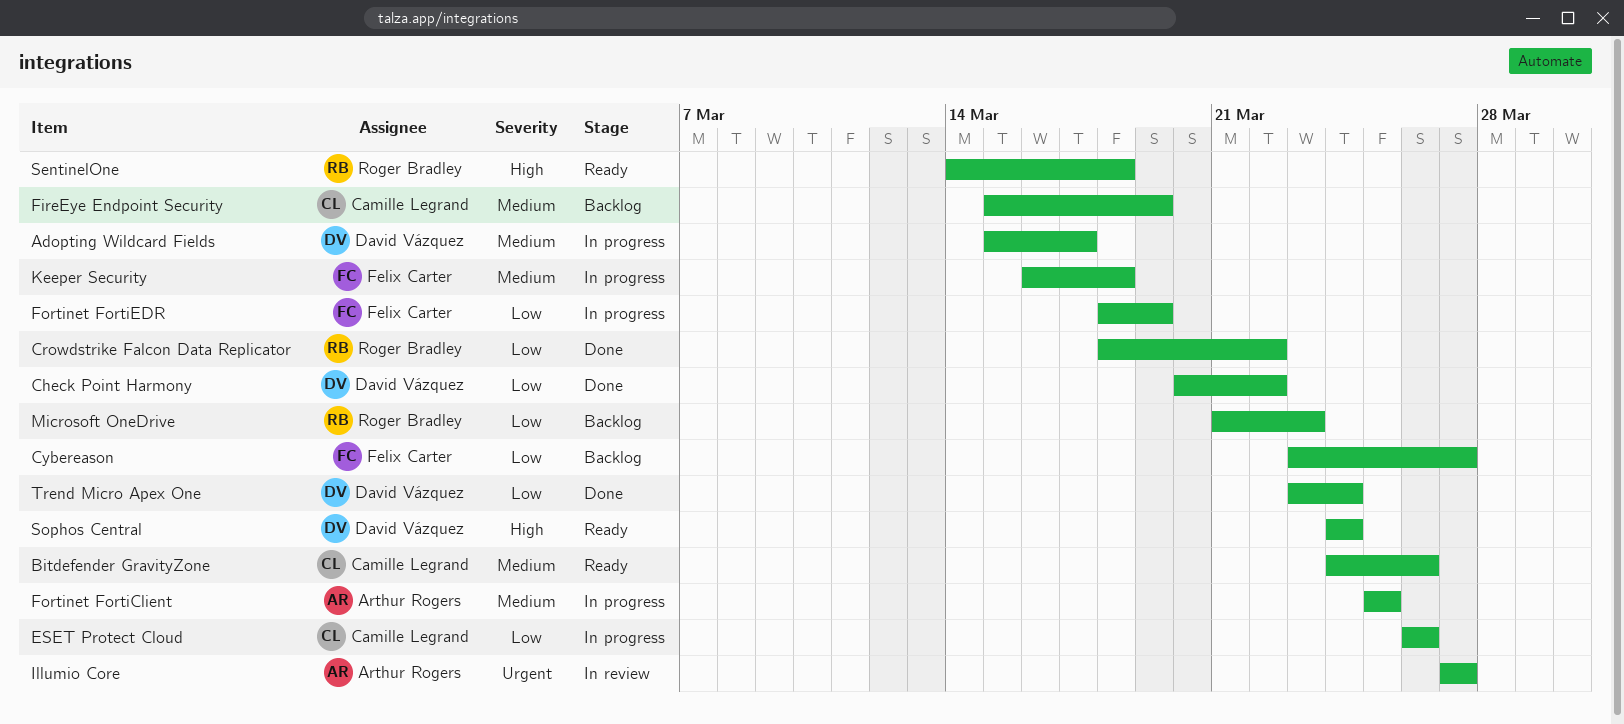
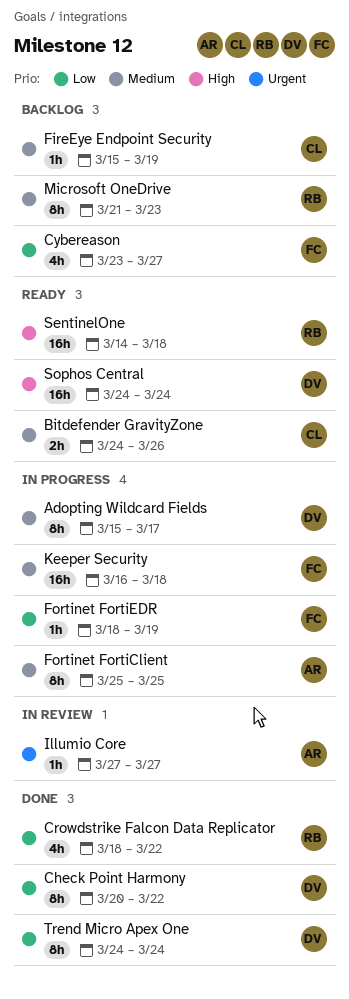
ESET Protect Cloud: present -> none
Microsoft OneDrive, priority: Low -> Medium
Trend Micro Apex One, start: Mar 23 -> Mar 24

